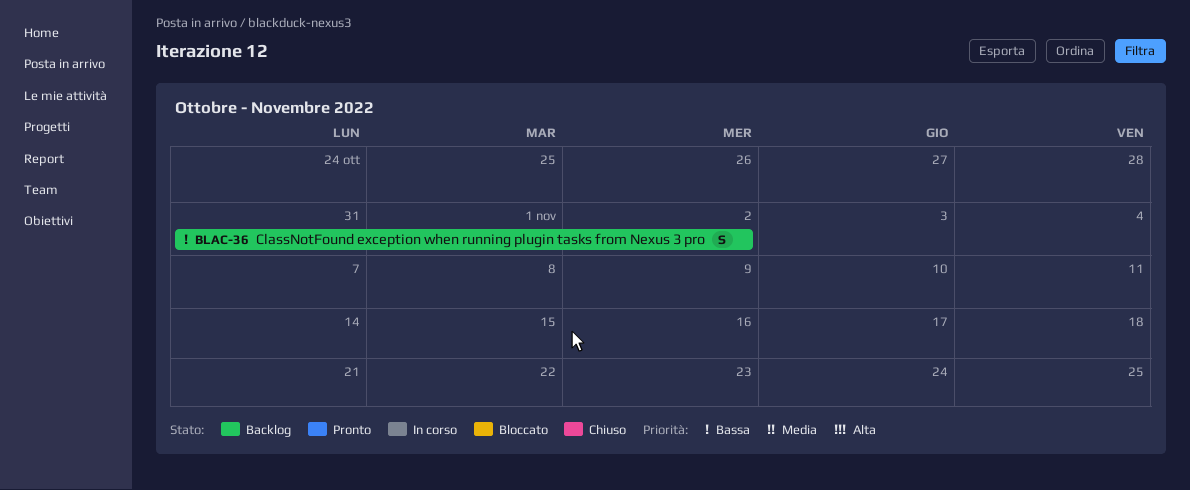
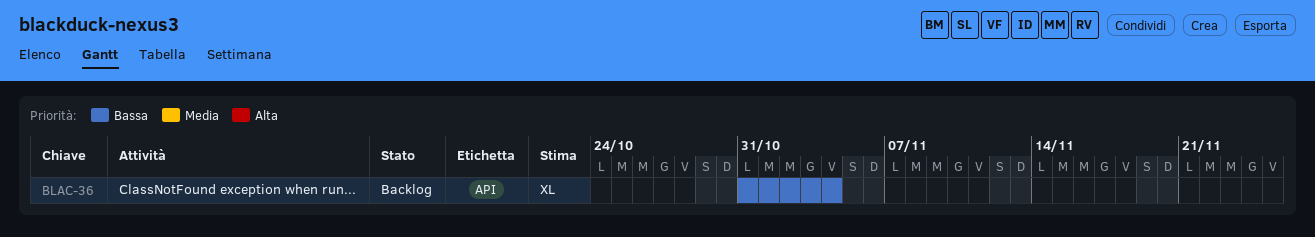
BLAC-36, estimate: S -> XL
BLAC-36, due: Nov 2 -> Nov 4

